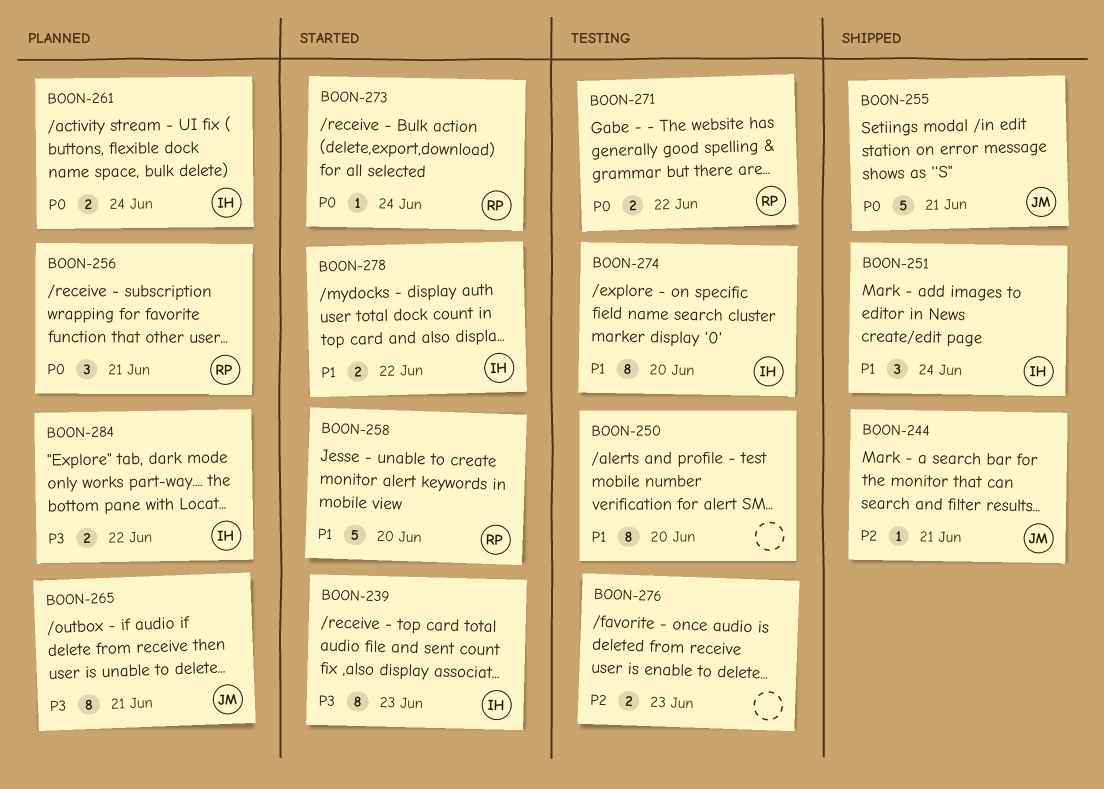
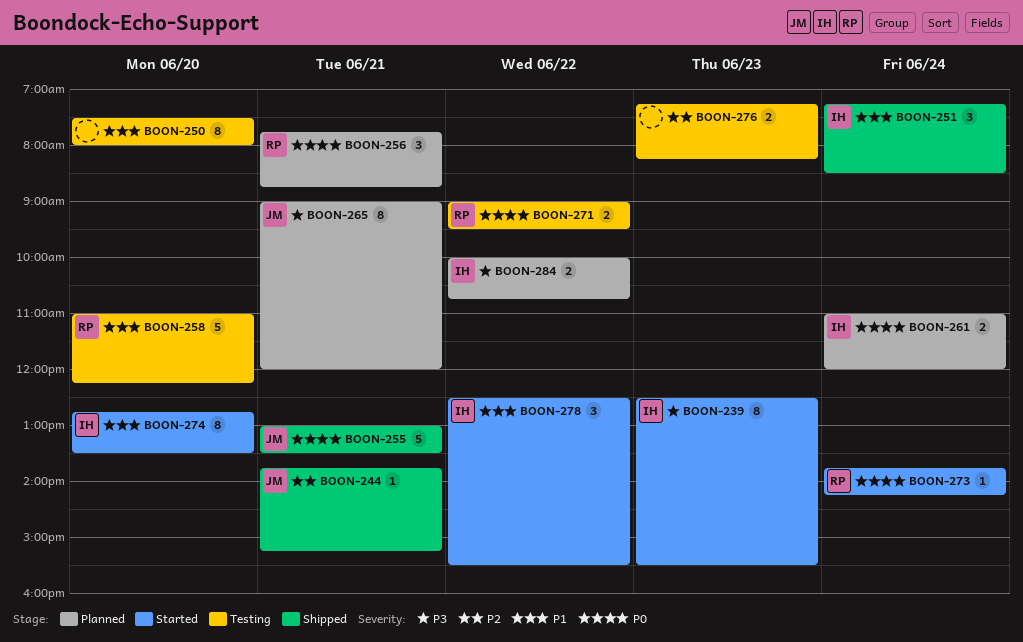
BOON-258, status: Started -> Testing
BOON-274, status: Testing -> Started
BOON-278, estimate: 2 -> 3

